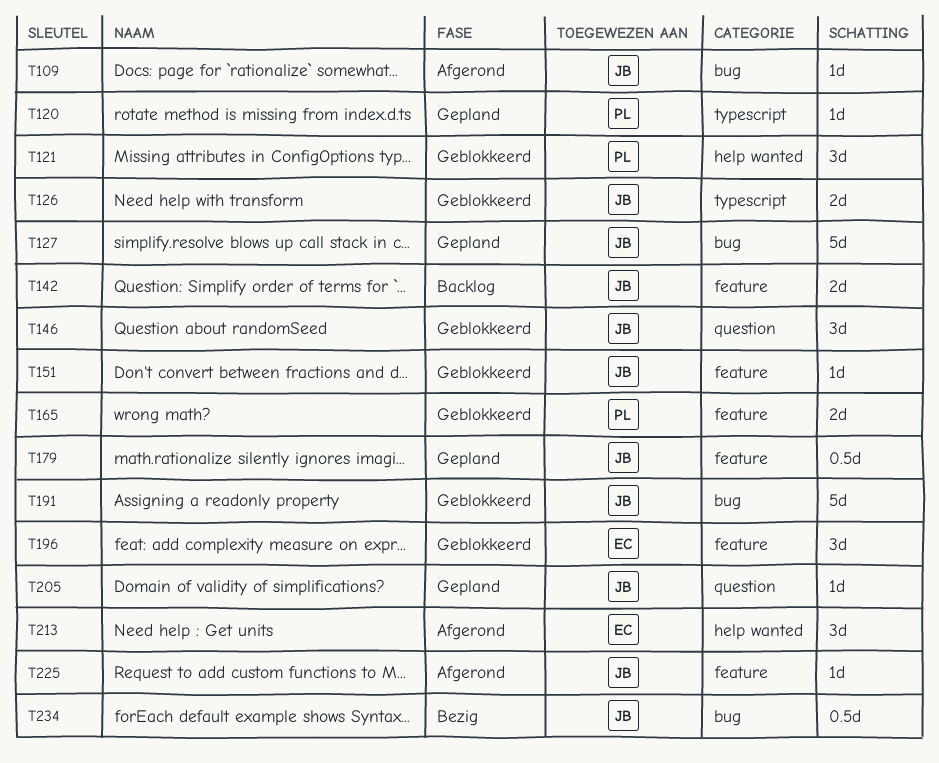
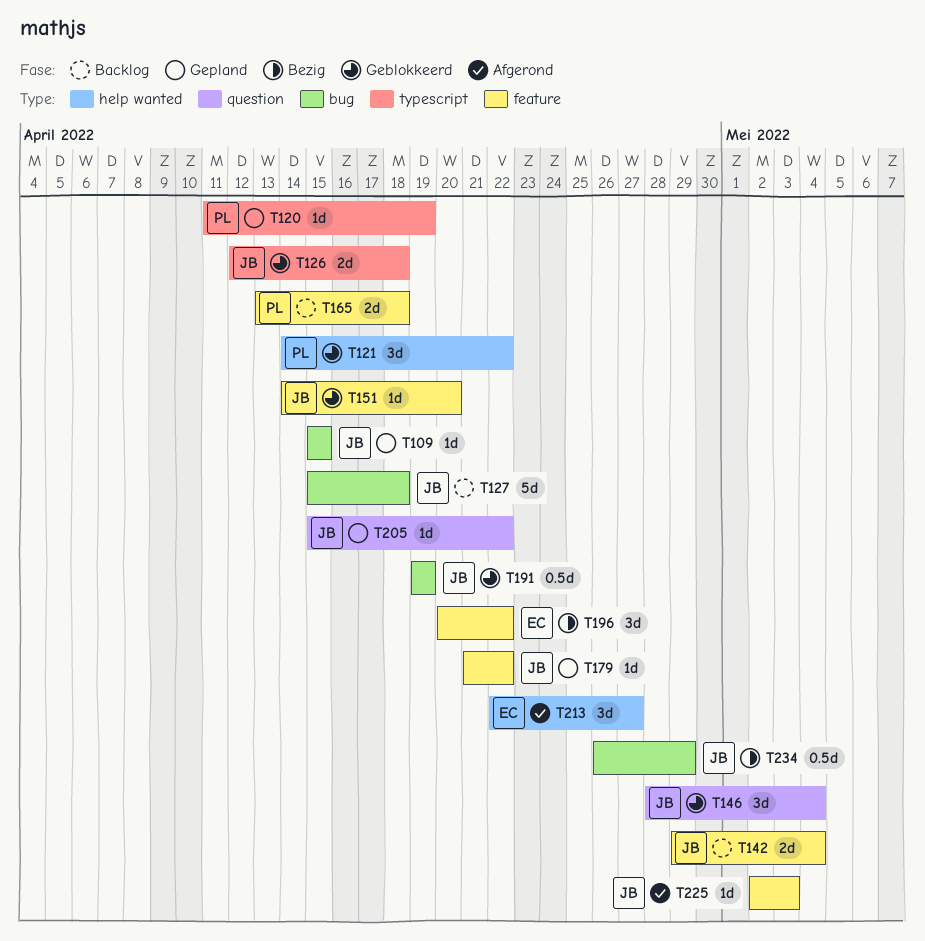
T109, status: Afgerond -> Gepland
T127, status: Gepland -> Backlog
T165, status: Geblokkeerd -> Backlog
T179, estimate: 0.5d -> 1d
T191, estimate: 5d -> 0.5d
T196, status: Geblokkeerd -> Bezig

